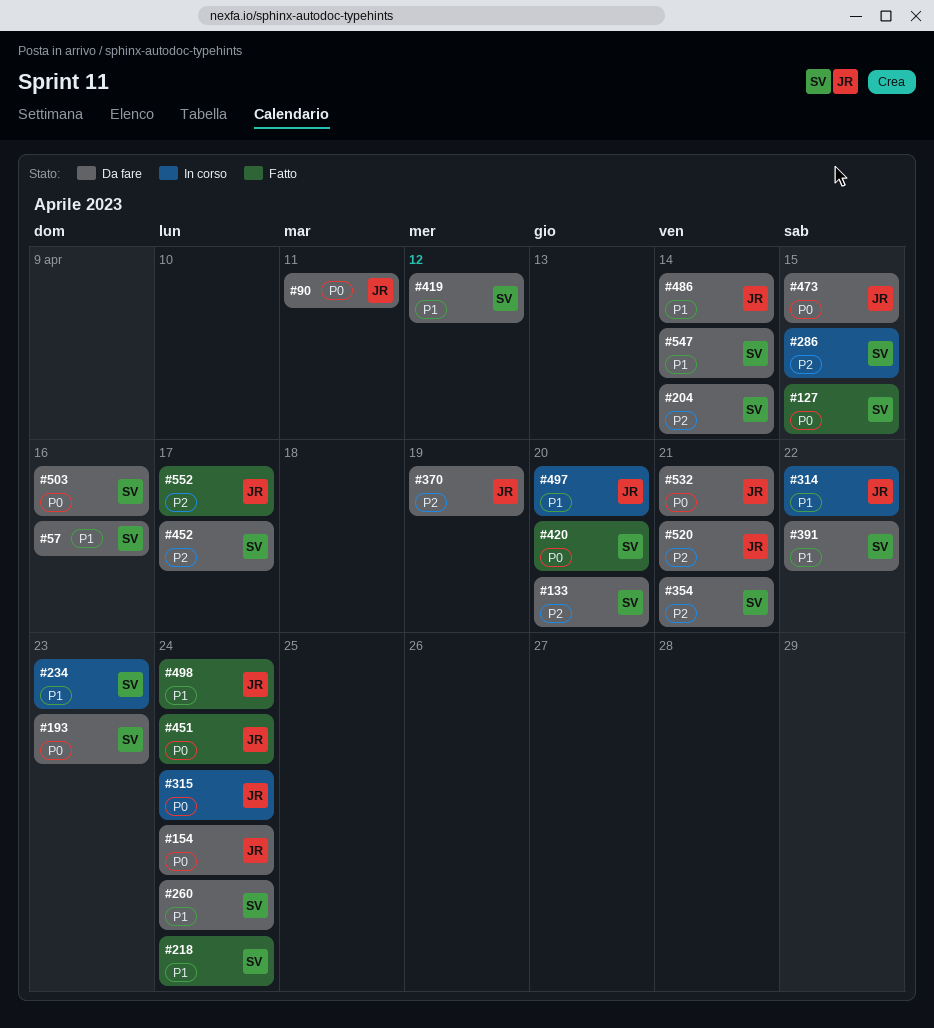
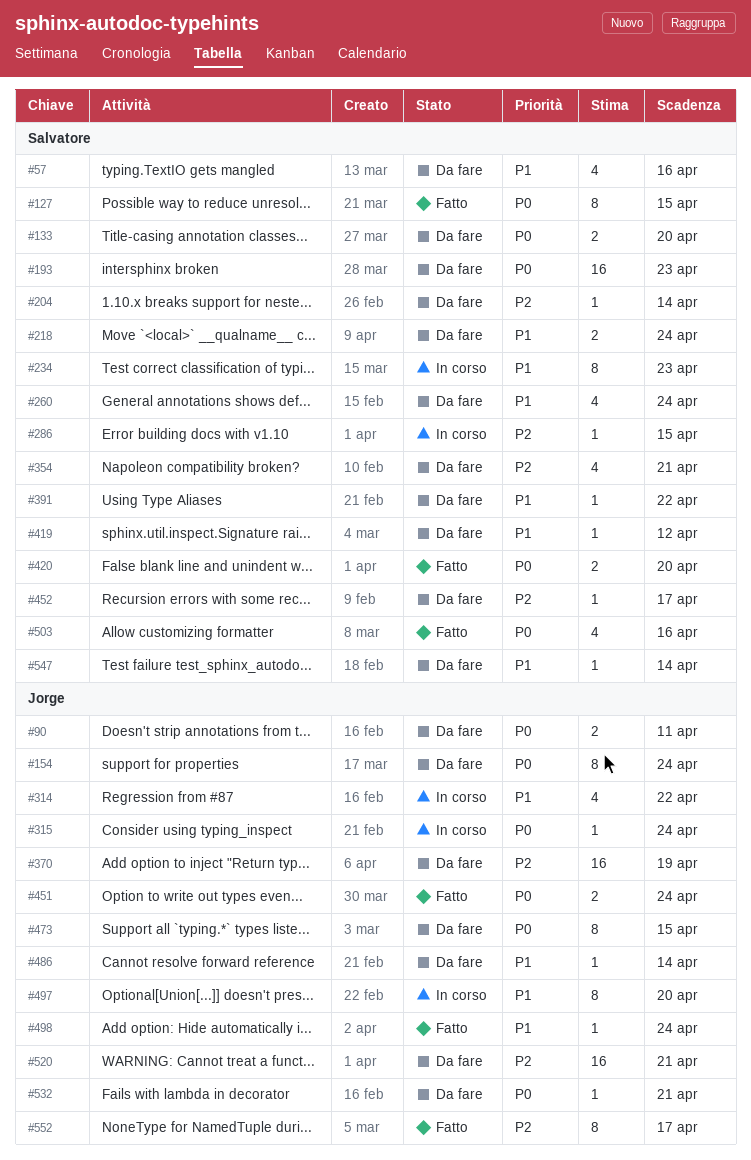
#133, priority: P2 -> P0
#218, status: Fatto -> Da fare
#503, status: Da fare -> Fatto

